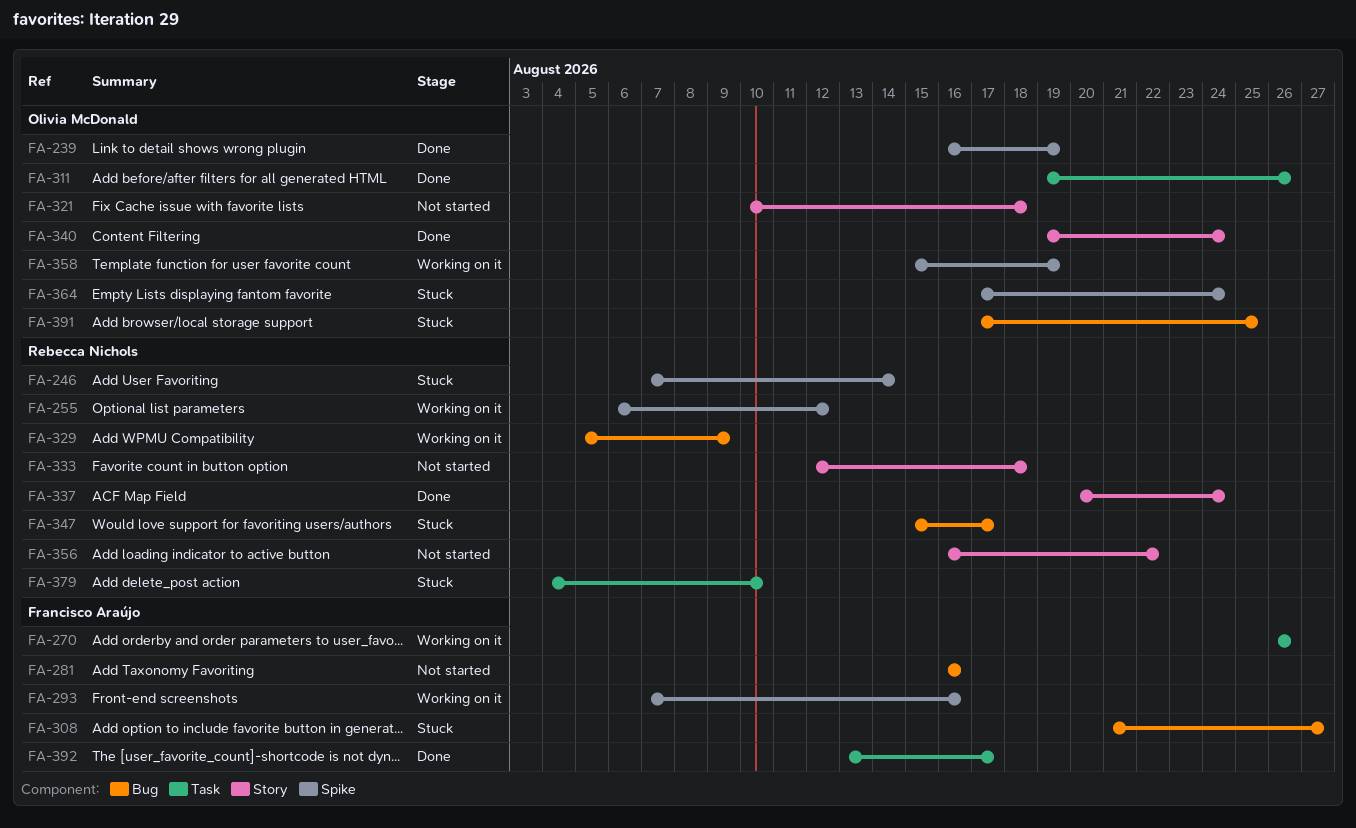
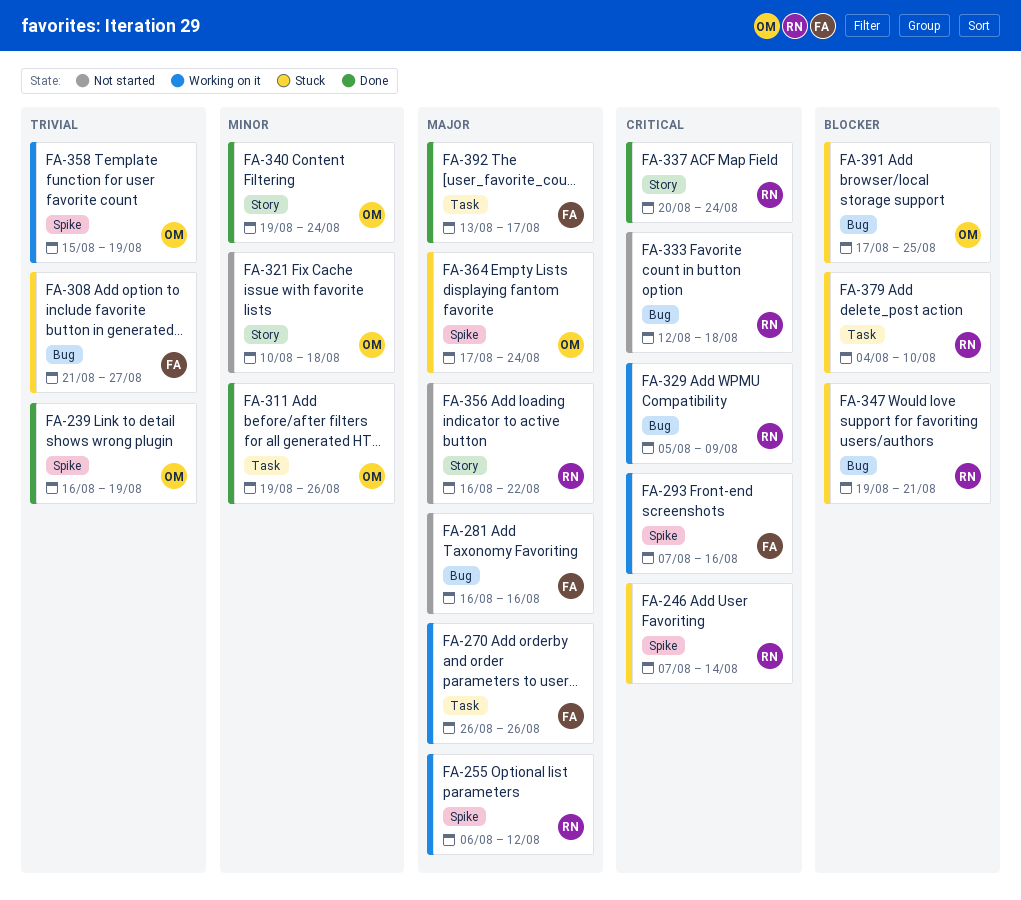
FA-333, label: Story -> Bug
FA-347, start: Aug 15 -> Aug 19
FA-347, due: Aug 17 -> Aug 21

